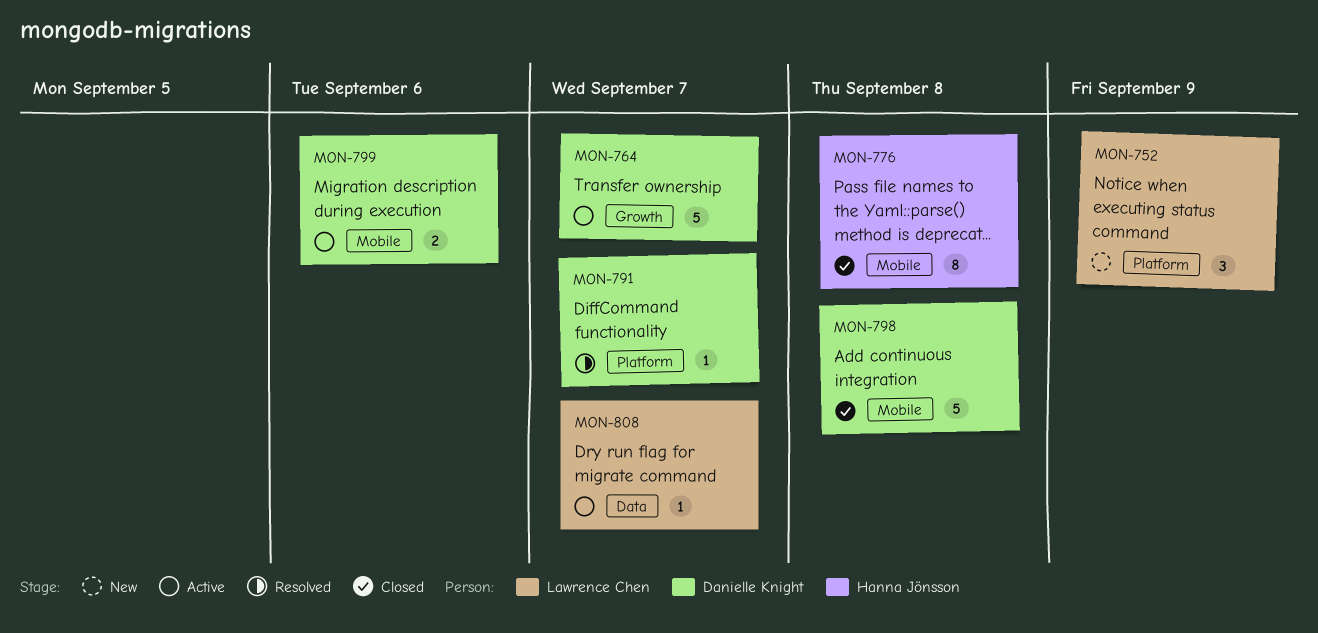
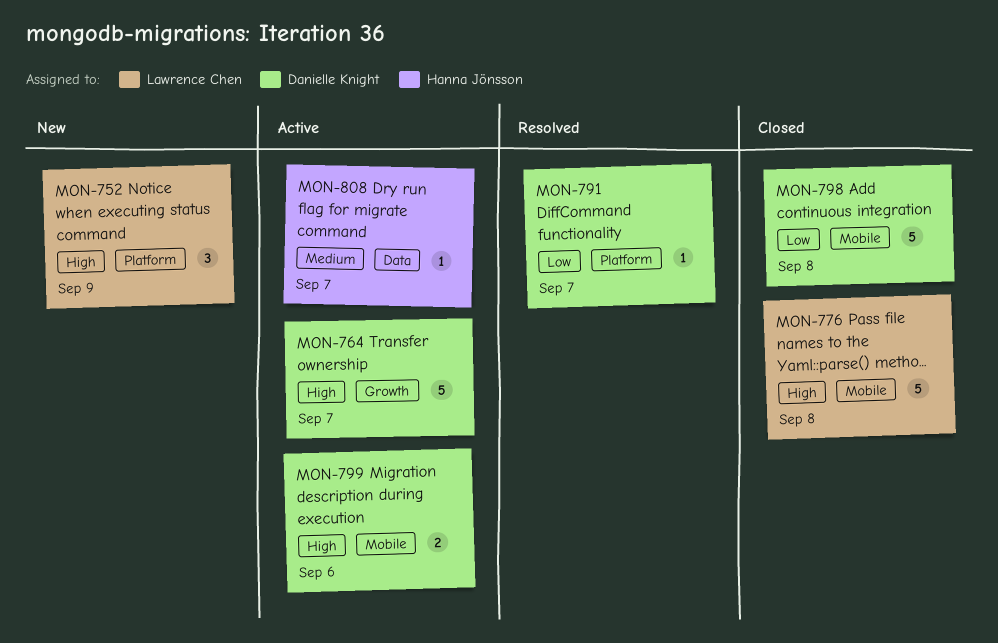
MON-776, owner: Hanna Jönsson -> Lawrence Chen
MON-776, estimate: 8 -> 5
MON-808, owner: Lawrence Chen -> Hanna Jönsson

